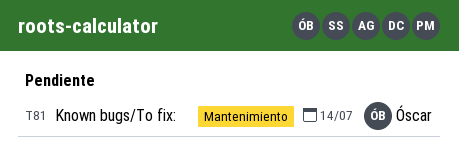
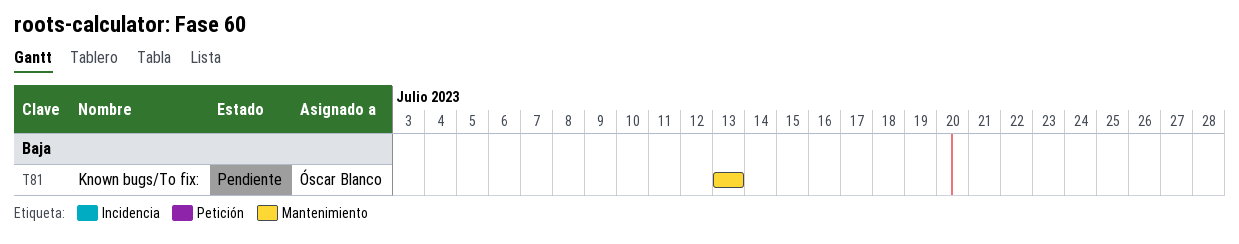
T81, due: Jul 14 -> Jul 13

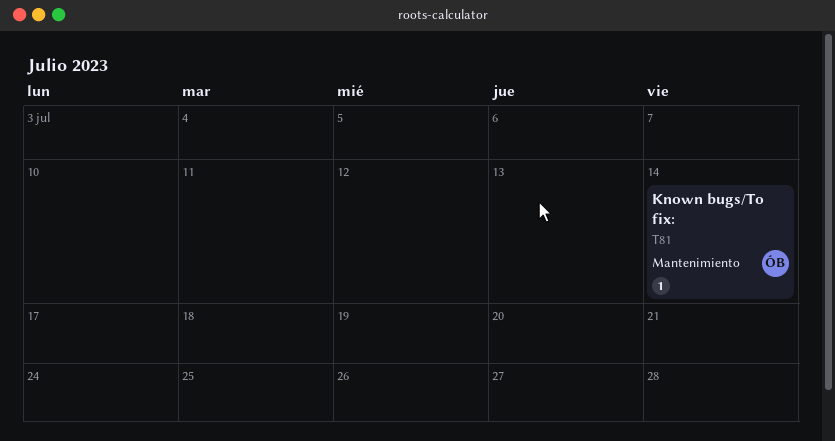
T81, due: Jul 13 -> Jul 14

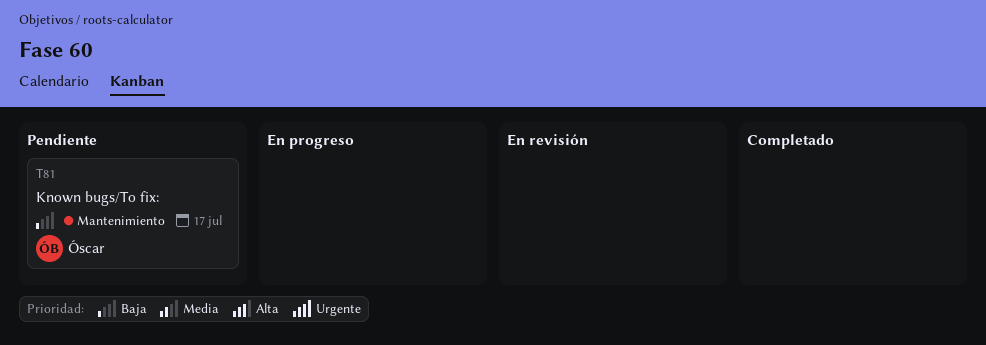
T81, due: Jul 14 -> Jul 17

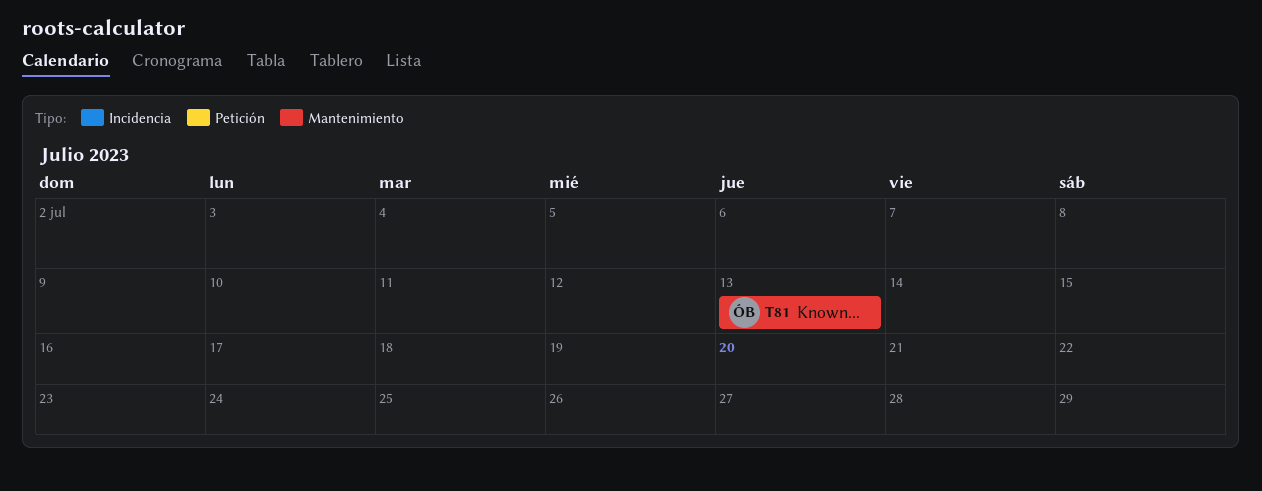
T81, due: Jul 17 -> Jul 13

